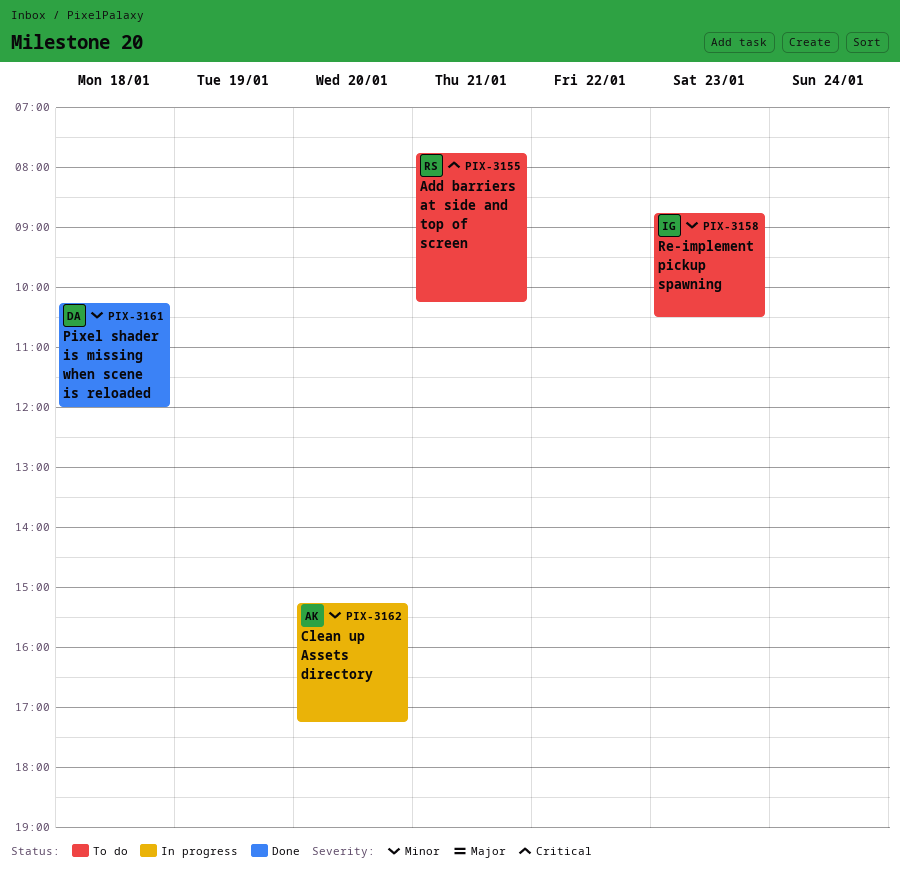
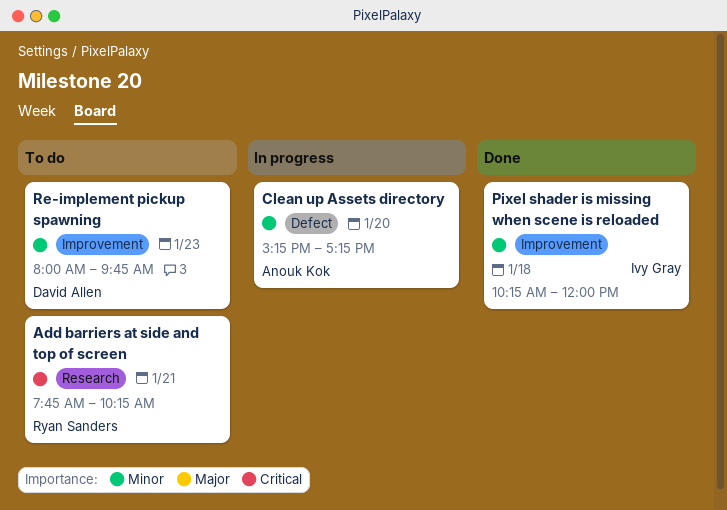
Pixel shader is missing when scene is reloaded, owner: David Allen -> Ivy Gray
Re-implement pickup spawning, owner: Ivy Gray -> David Allen
Re-implement pickup spawning, begins: 08:45 -> 08:00
Re-implement pickup spawning, ends: 10:30 -> 09:45

